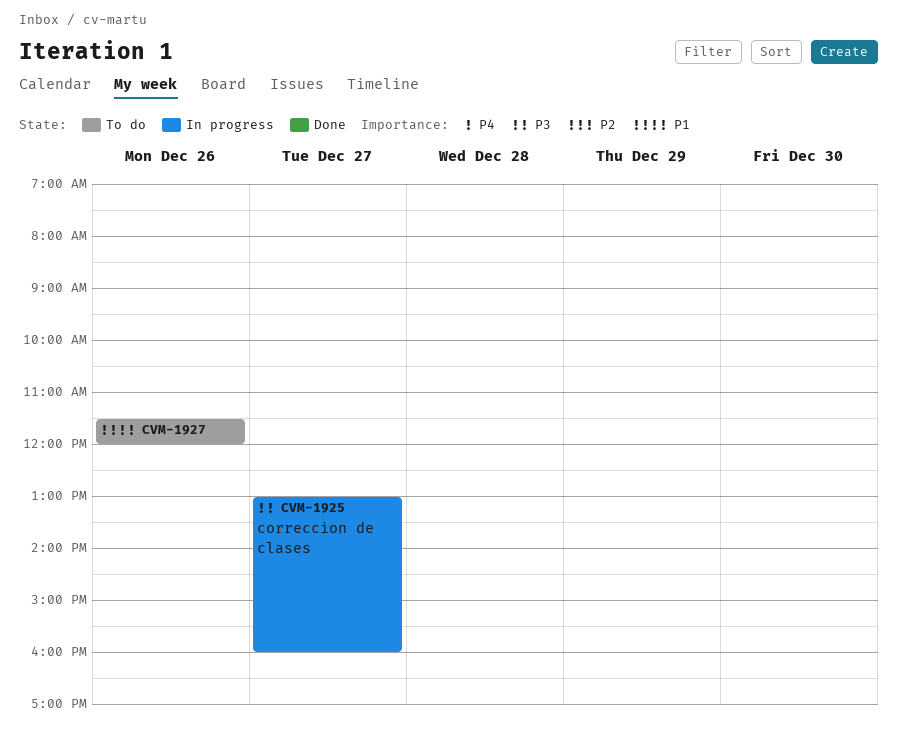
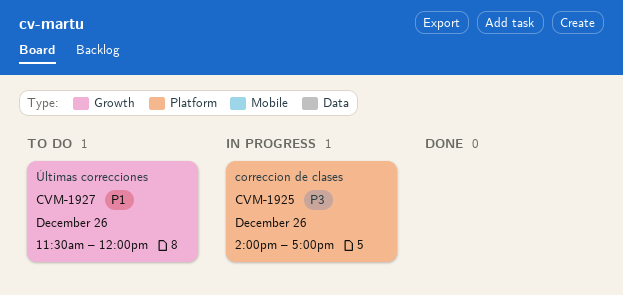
CVM-1925, day: Dec 27 -> Dec 26
CVM-1925, begins: 13:00 -> 14:00
CVM-1925, ends: 16:00 -> 17:00

